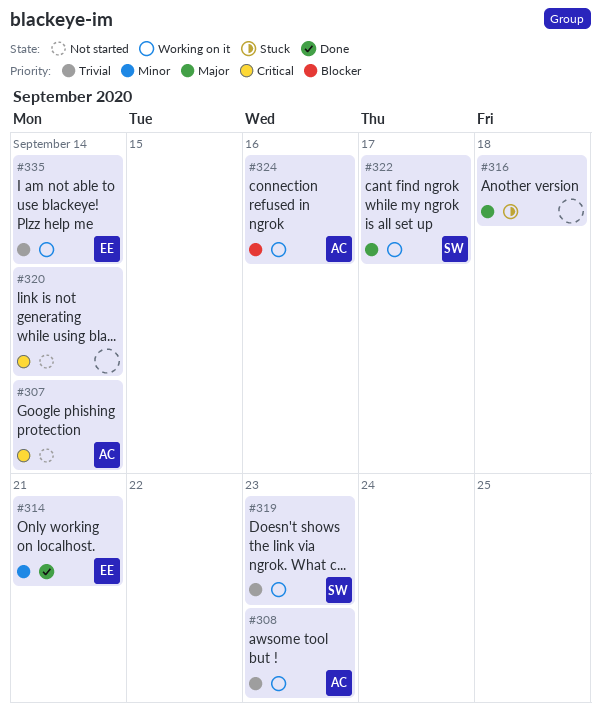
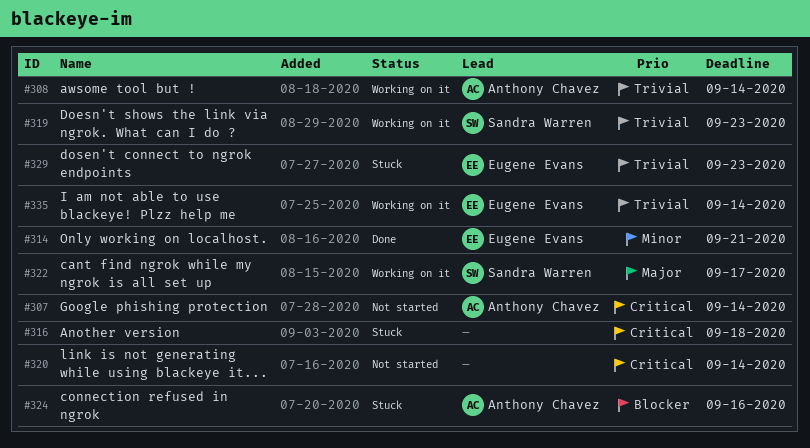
#308, due: Sep 23 -> Sep 14
#316, priority: Major -> Critical
#324, status: Working on it -> Stuck
#329: none -> present

